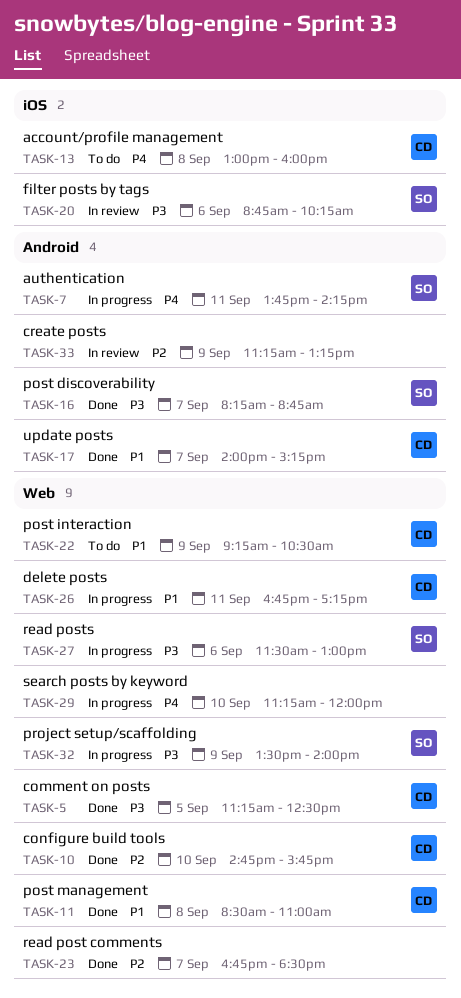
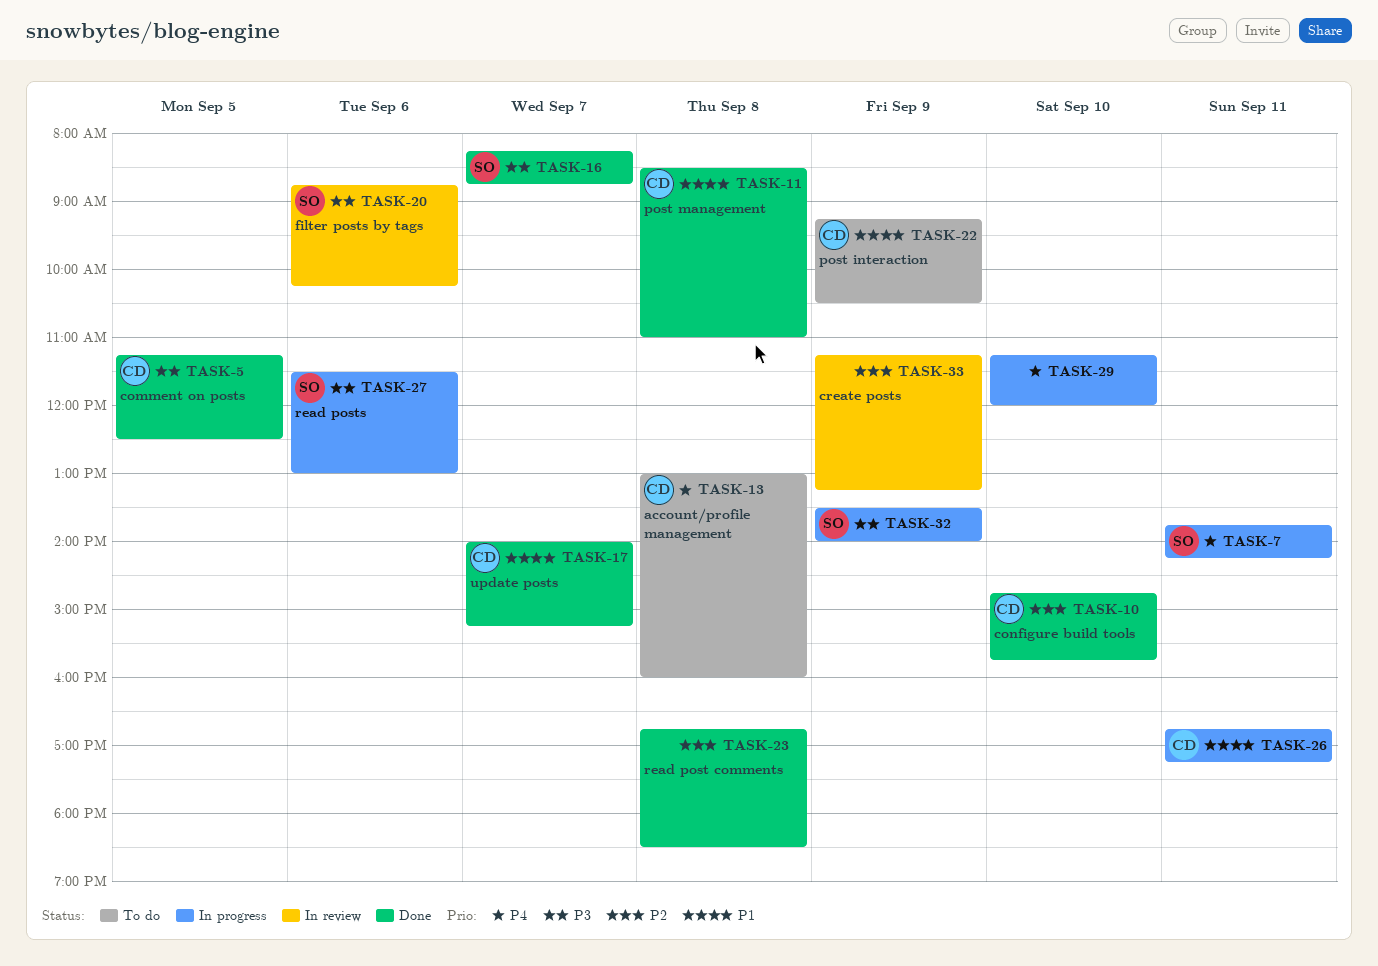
TASK-23, day: Sep 7 -> Sep 8

